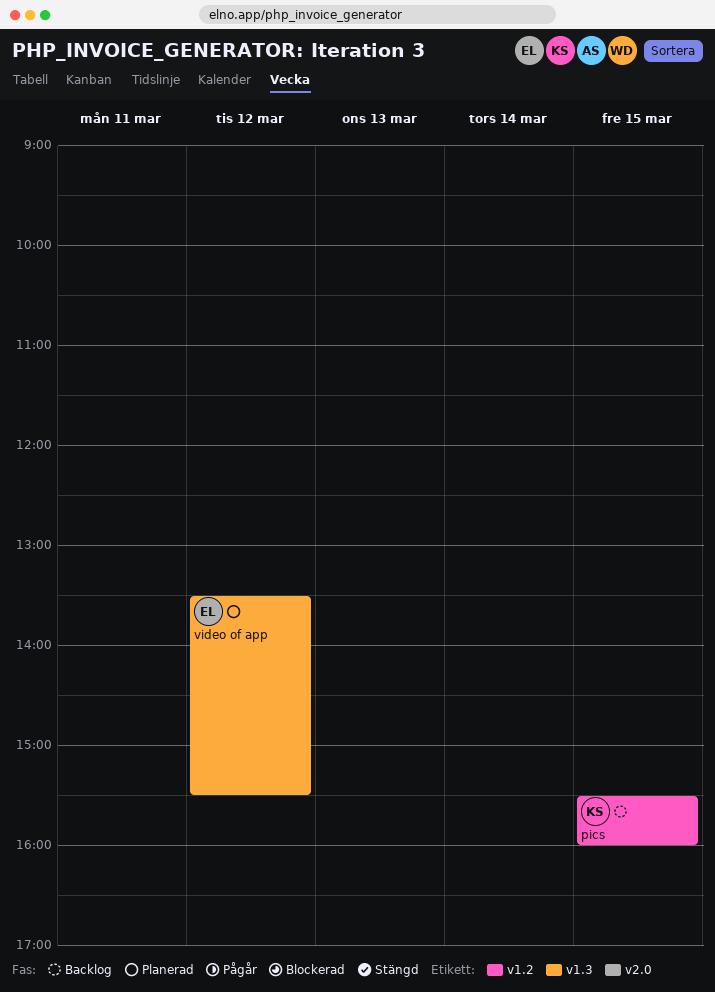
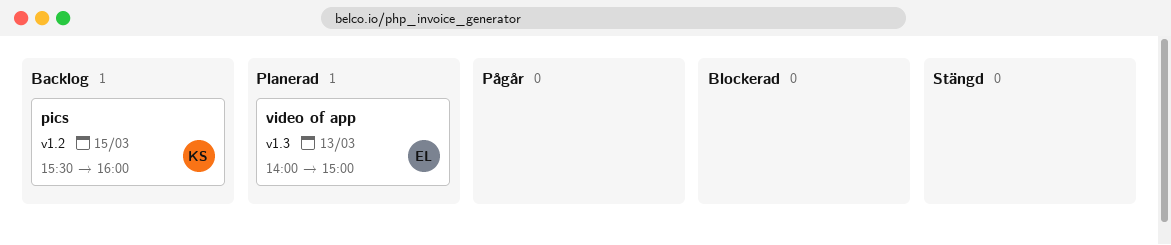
video of app, day: Mar 12 -> Mar 13
video of app, begins: 13:30 -> 14:00
video of app, ends: 15:30 -> 15:00

